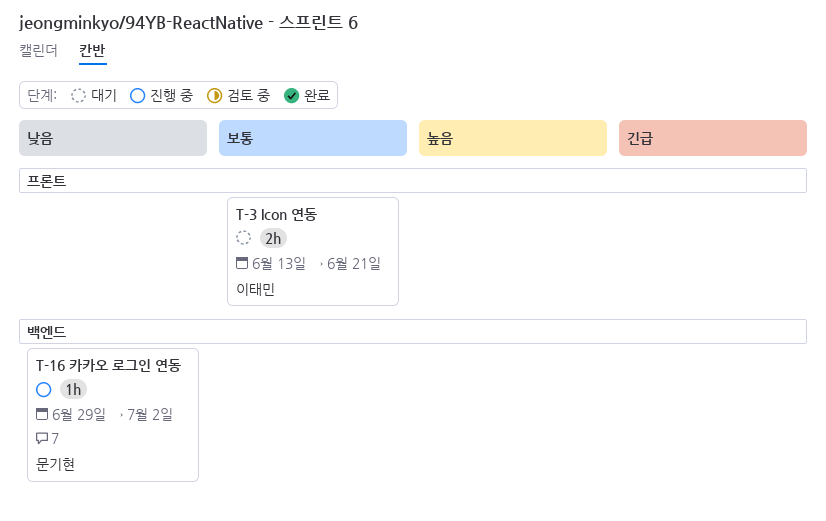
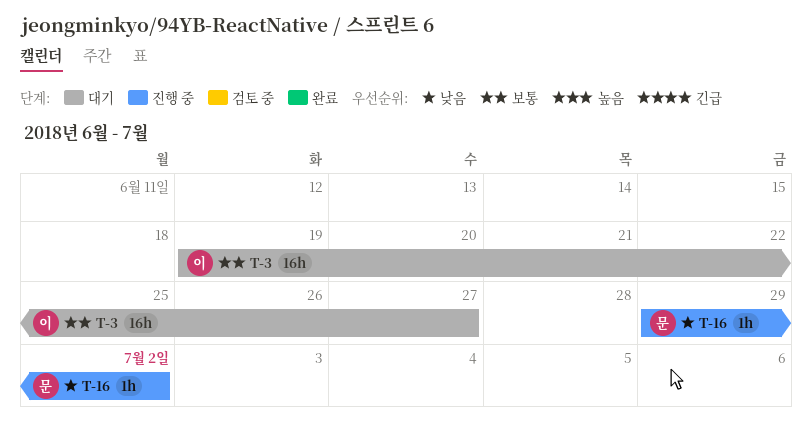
T-3, estimate: 2h -> 16h
T-3, start: Jun 13 -> Jun 19
T-3, due: Jun 21 -> Jun 27

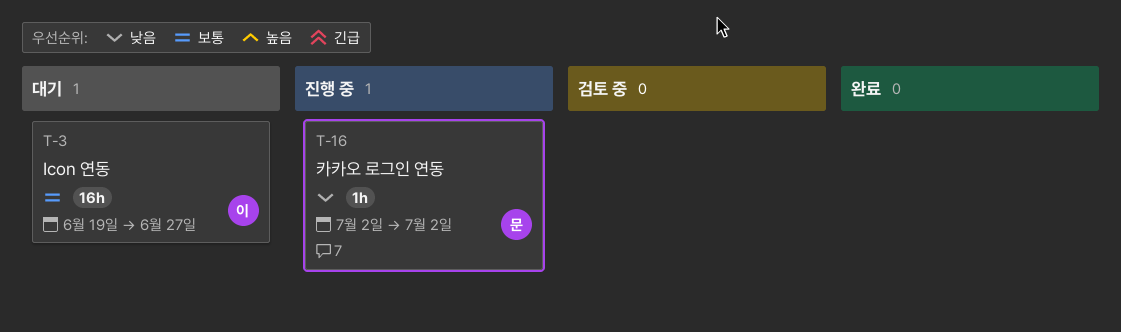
T-16, start: Jun 29 -> Jul 2

